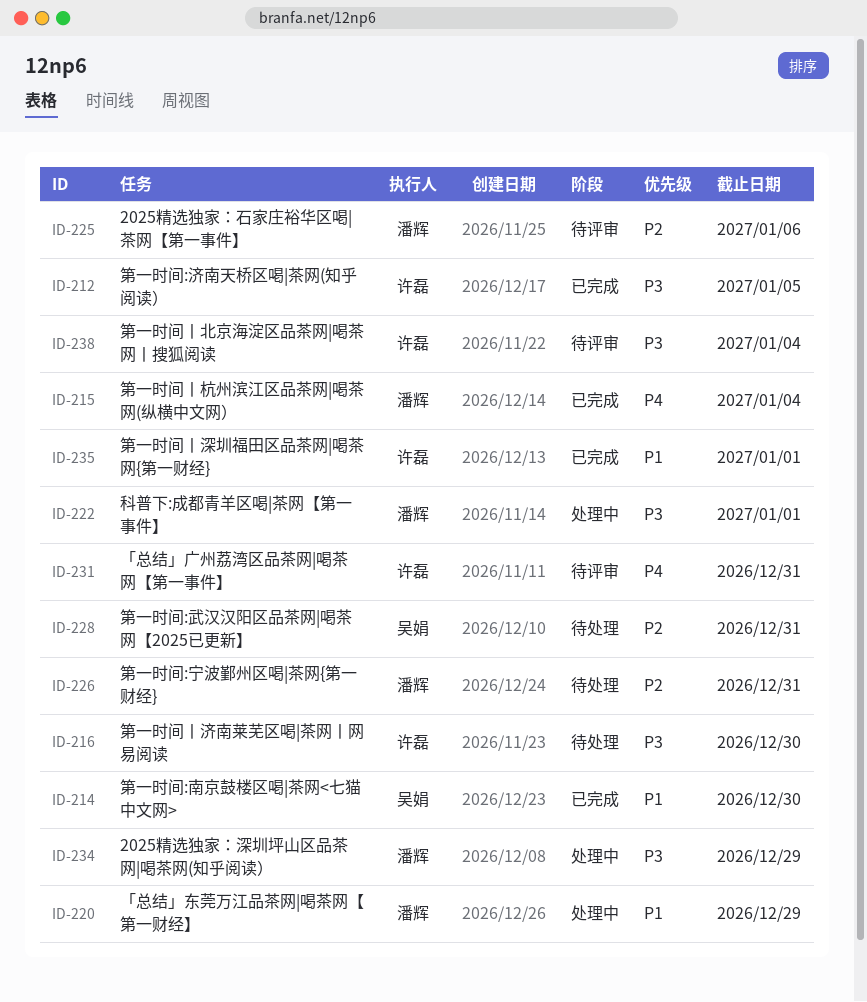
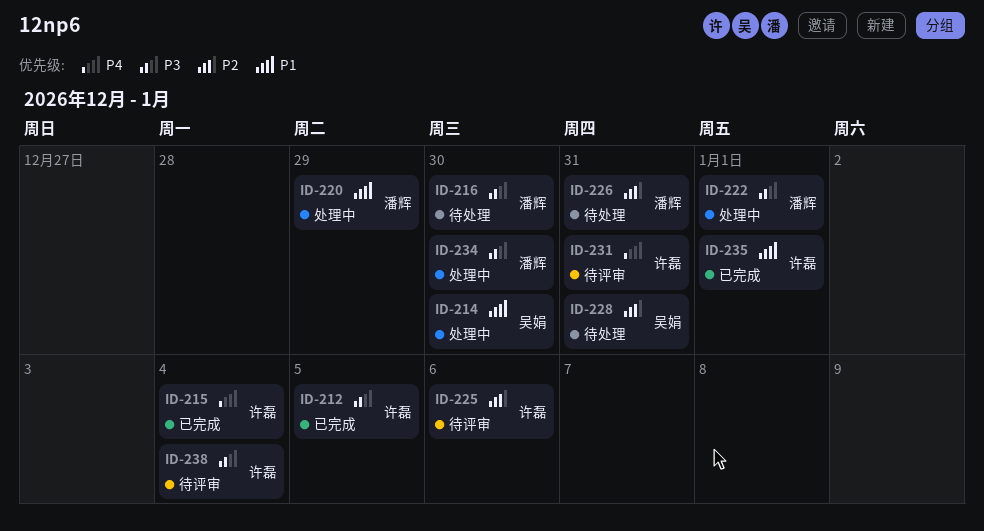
ID-214, status: 已完成 -> 处理中
ID-215, owner: 潘辉 -> 许磊
ID-216, owner: 许磊 -> 潘辉
ID-225, owner: 潘辉 -> 许磊
ID-234, due: Dec 29 -> Dec 30

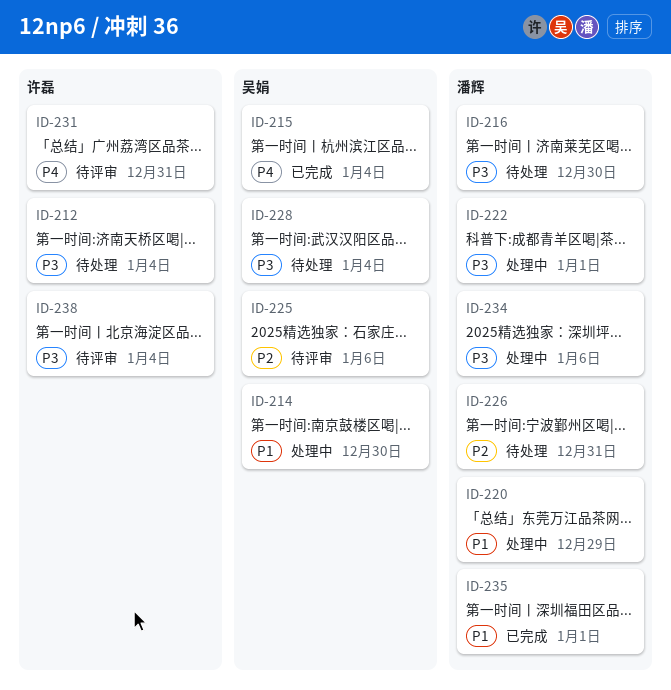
ID-212, status: 已完成 -> 待处理
ID-212, due: Jan 5 -> Jan 4
ID-215, owner: 许磊 -> 吴娟
ID-225, owner: 许磊 -> 吴娟
ID-228, priority: P2 -> P3
ID-228, due: Dec 31 -> Jan 4
ID-234, due: Dec 30 -> Jan 6
ID-235, owner: 许磊 -> 潘辉

